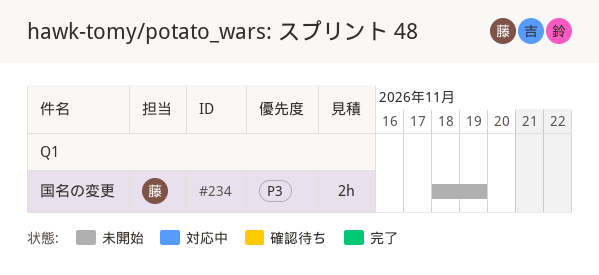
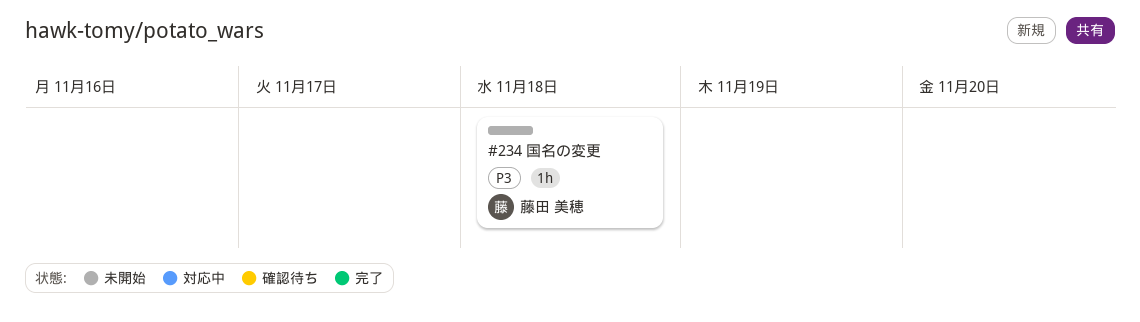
#234, estimate: 2h -> 1h
#234, due: Nov 19 -> Nov 18

